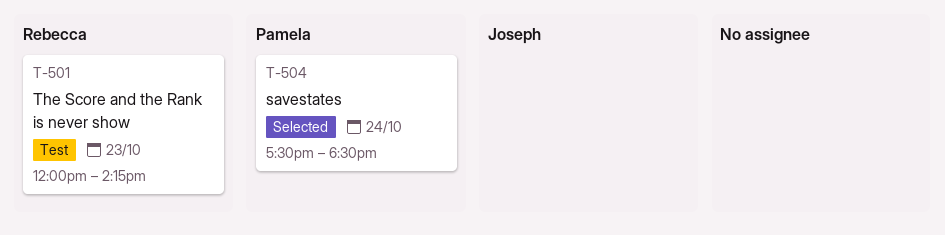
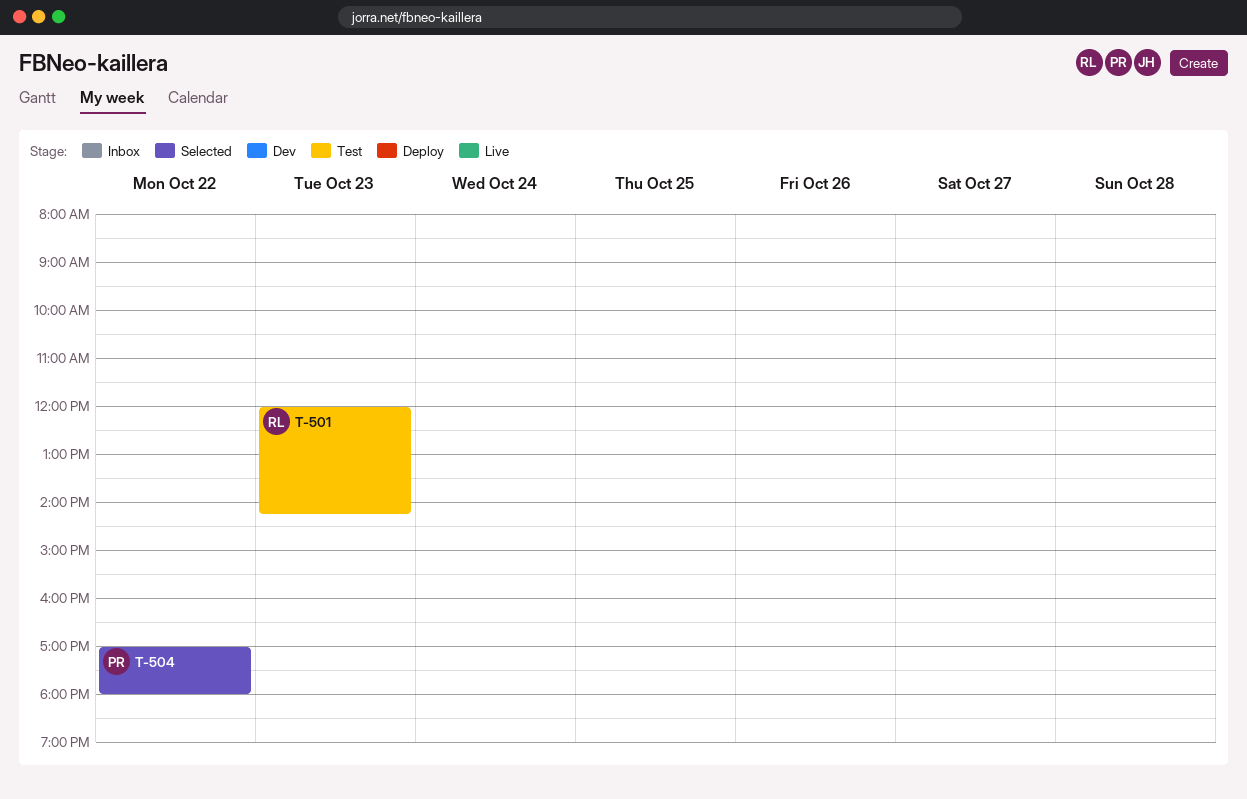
T-504, day: Oct 24 -> Oct 22
T-504, begins: 17:30 -> 17:00
T-504, ends: 18:30 -> 18:00

